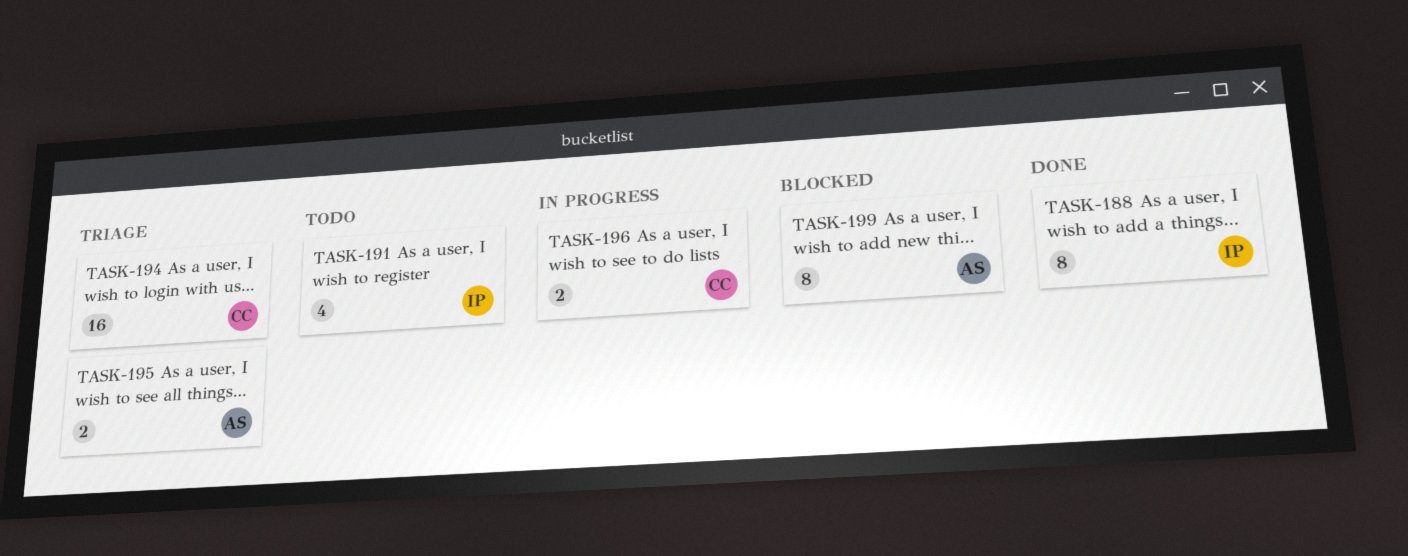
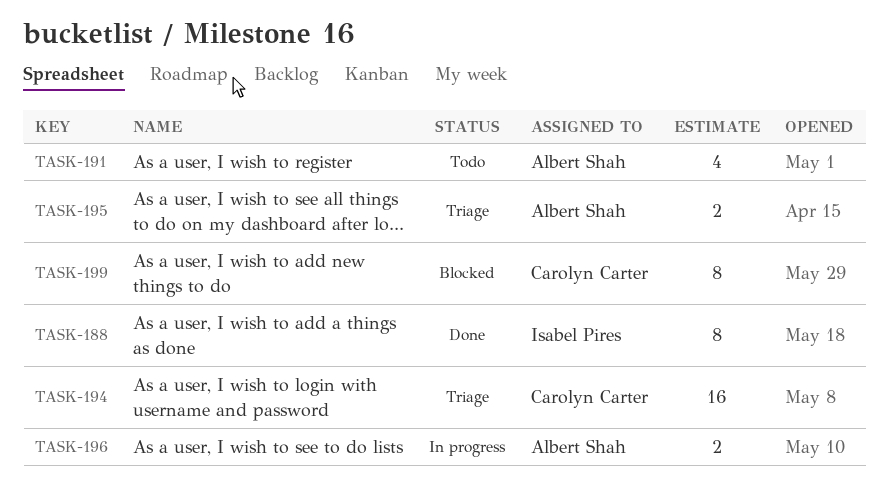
TASK-191, owner: Isabel Pires -> Albert Shah
TASK-196, owner: Carolyn Carter -> Albert Shah
TASK-199, owner: Albert Shah -> Carolyn Carter

